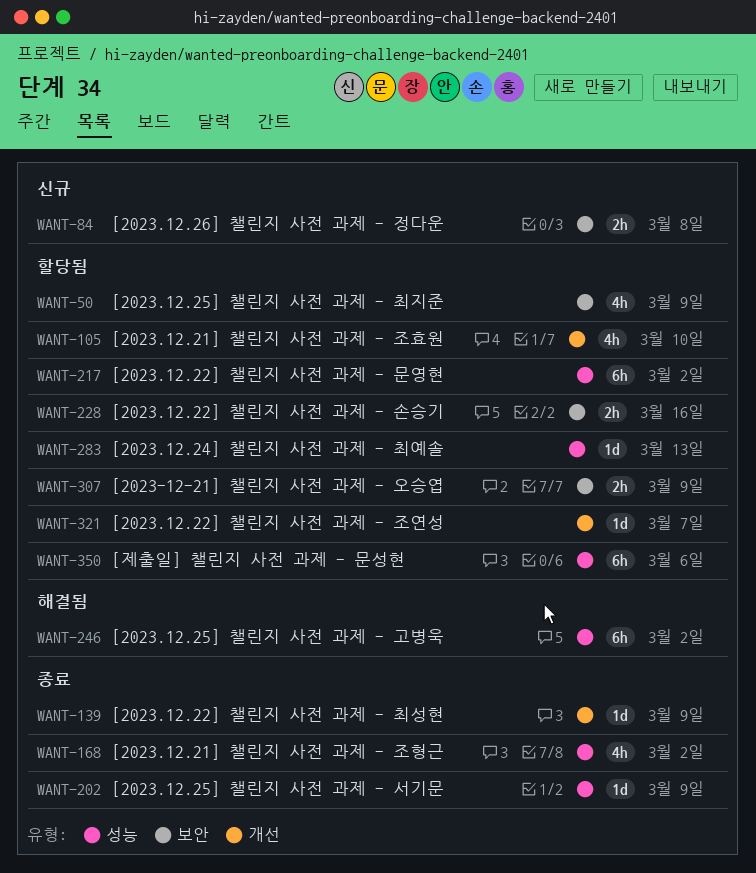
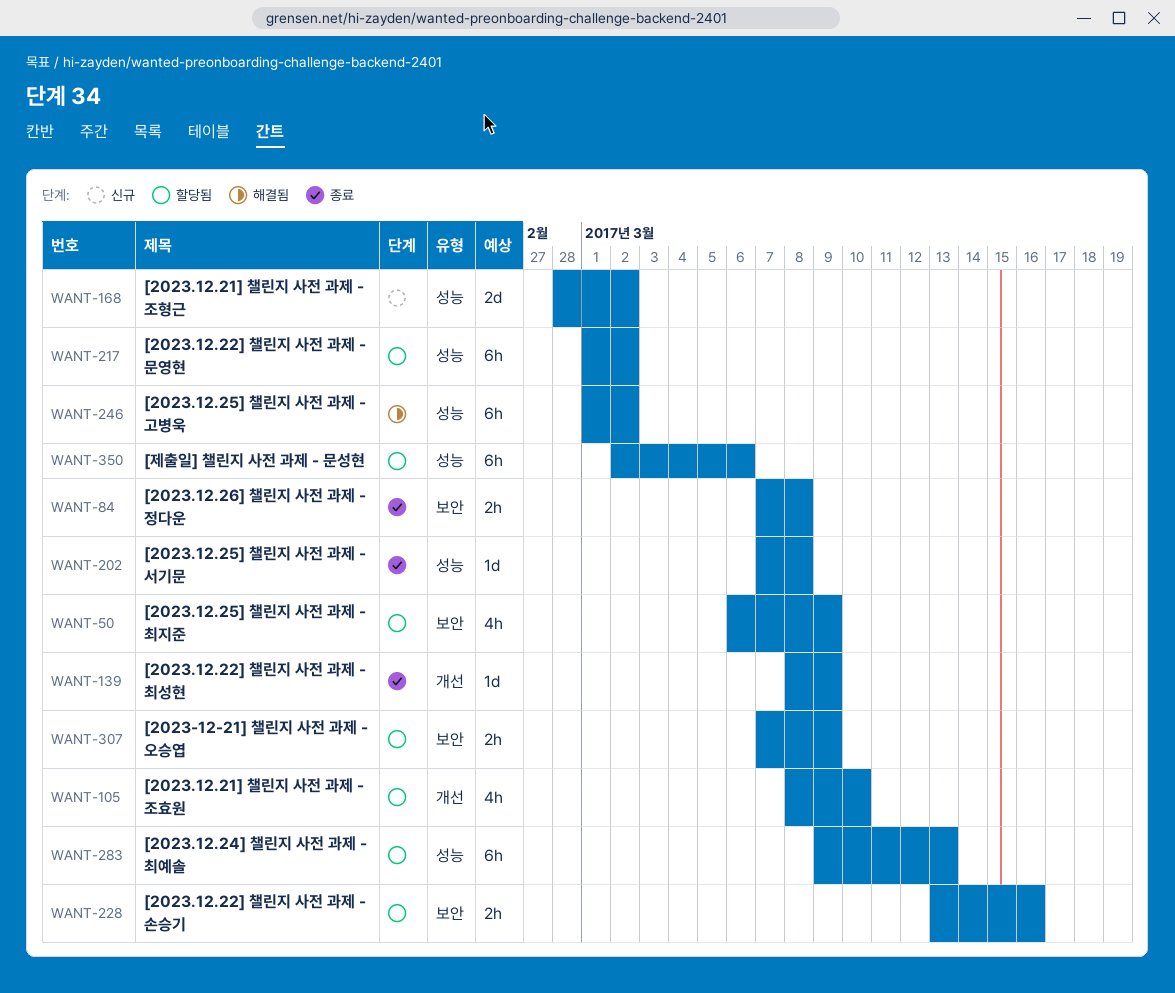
WANT-84, status: 신규 -> 종료
WANT-168, status: 종료 -> 신규
WANT-168, estimate: 4h -> 2d
WANT-202, due: Mar 9 -> Mar 8
WANT-283, estimate: 1d -> 6h
WANT-321: present -> none

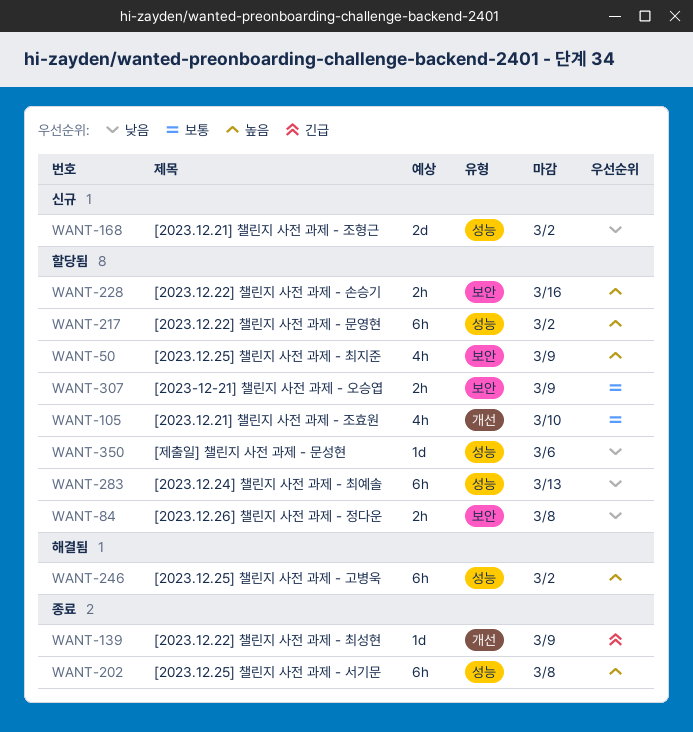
WANT-84, status: 종료 -> 할당됨
WANT-202, estimate: 1d -> 6h
WANT-350, estimate: 6h -> 1d

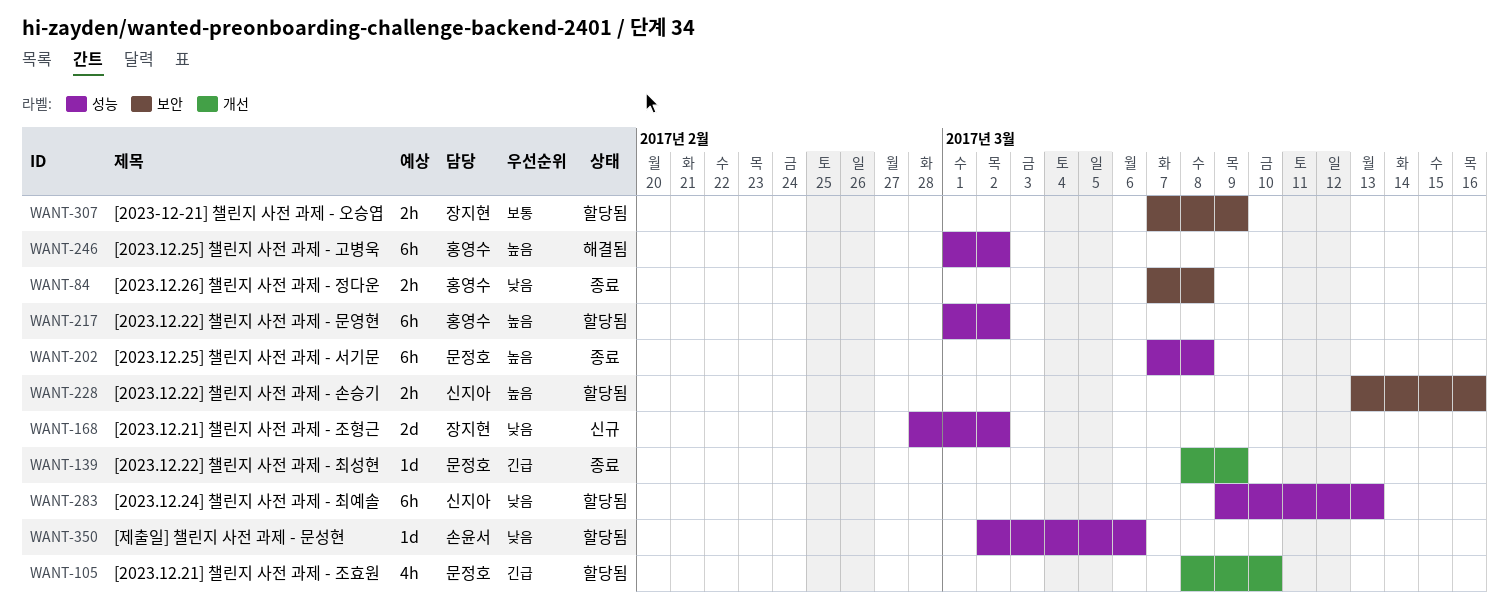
WANT-50: present -> none
WANT-84, status: 할당됨 -> 종료
WANT-105, priority: 보통 -> 긴급

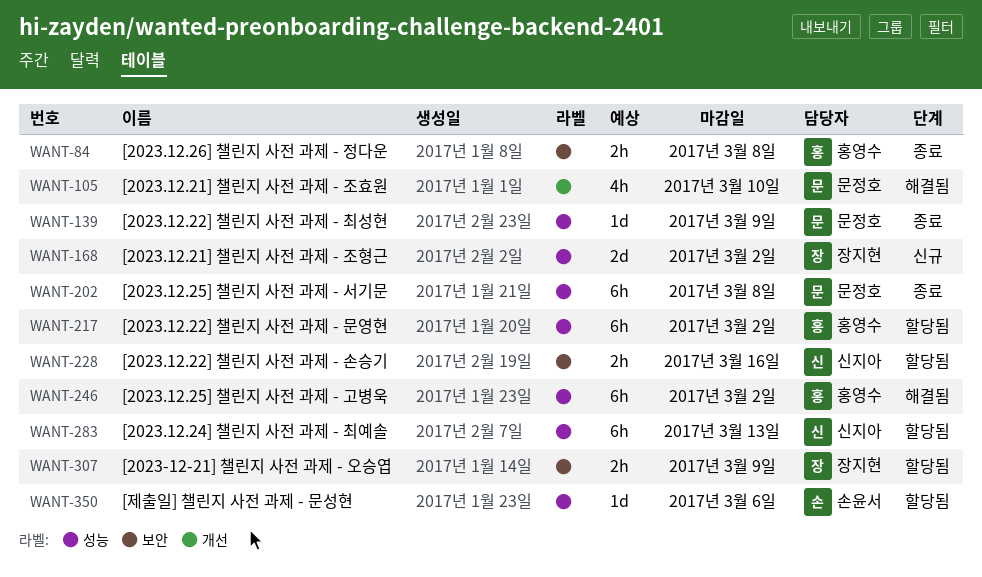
WANT-105, status: 할당됨 -> 해결됨
WANT-139, label: 개선 -> 성능

